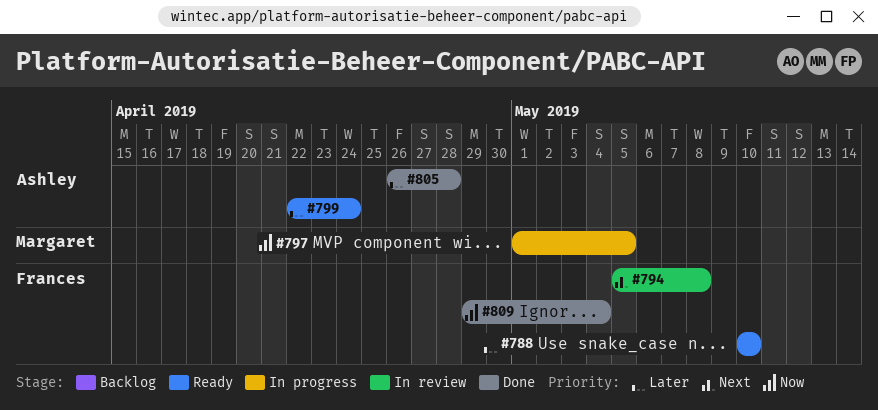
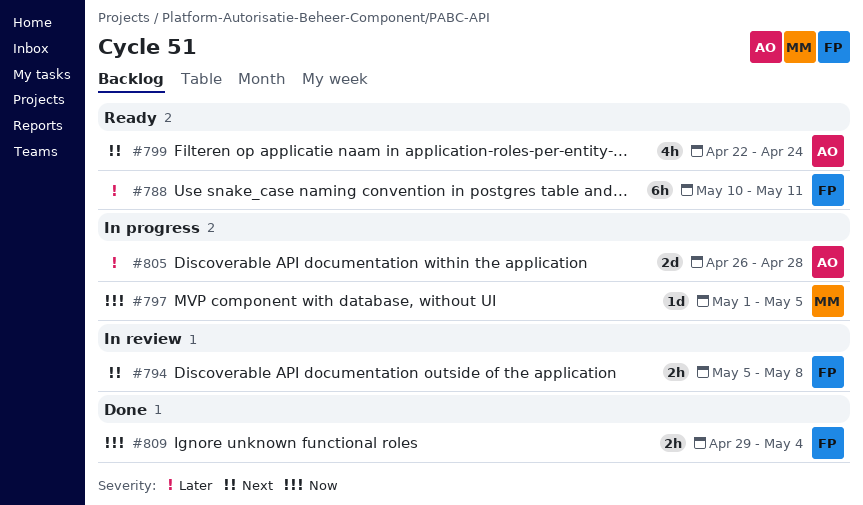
#788, due: May 10 -> May 11
#799, priority: Later -> Next
#805, status: Done -> In progress

